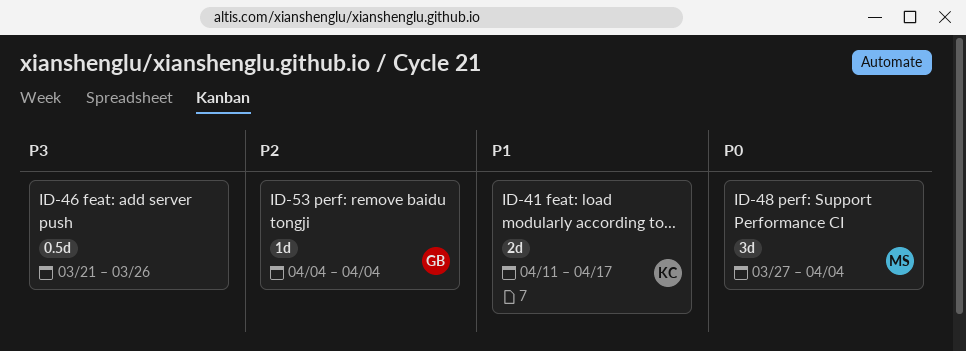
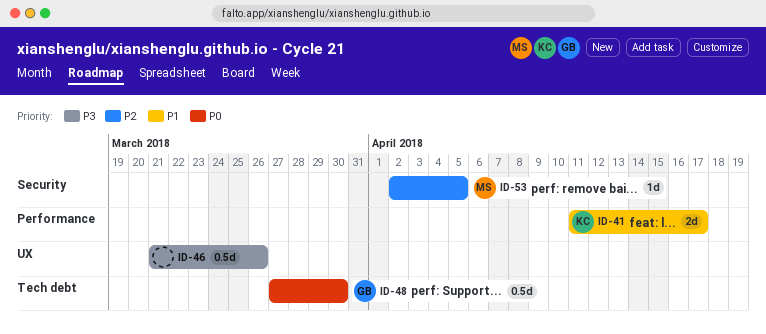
ID-48, owner: MS -> GB
ID-48, estimate: 3d -> 0.5d
ID-48, due: Apr 4 -> Mar 30
ID-53, owner: GB -> MS
ID-53, start: Apr 4 -> Apr 2
ID-53, due: Apr 4 -> Apr 5

